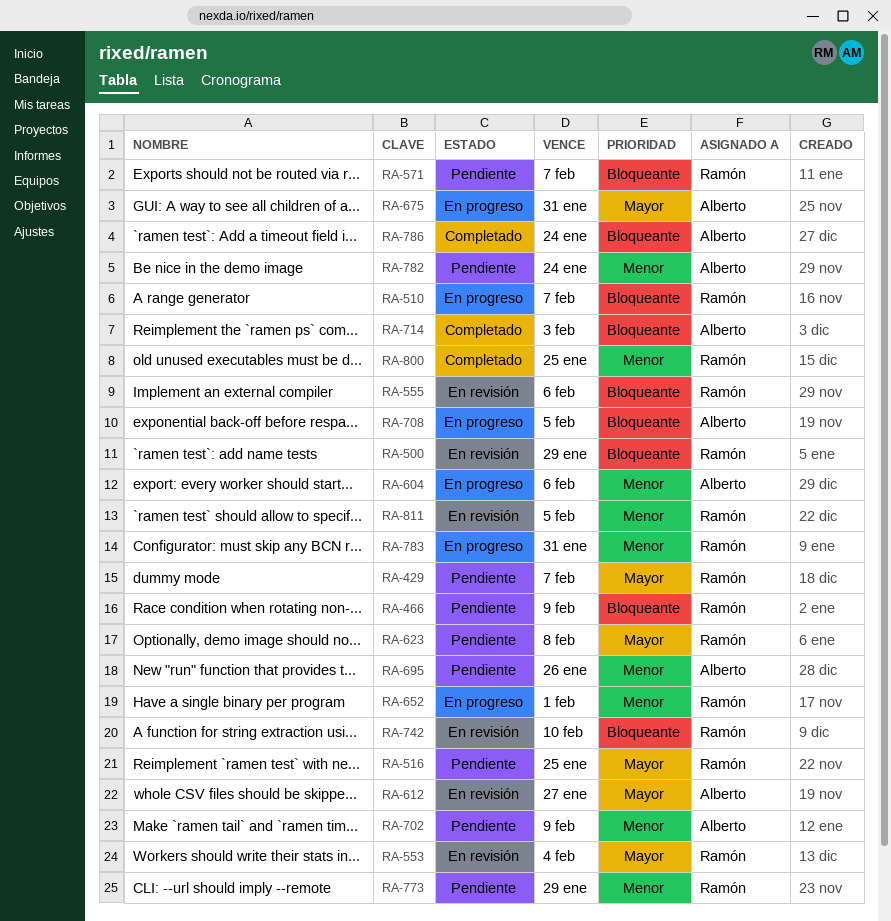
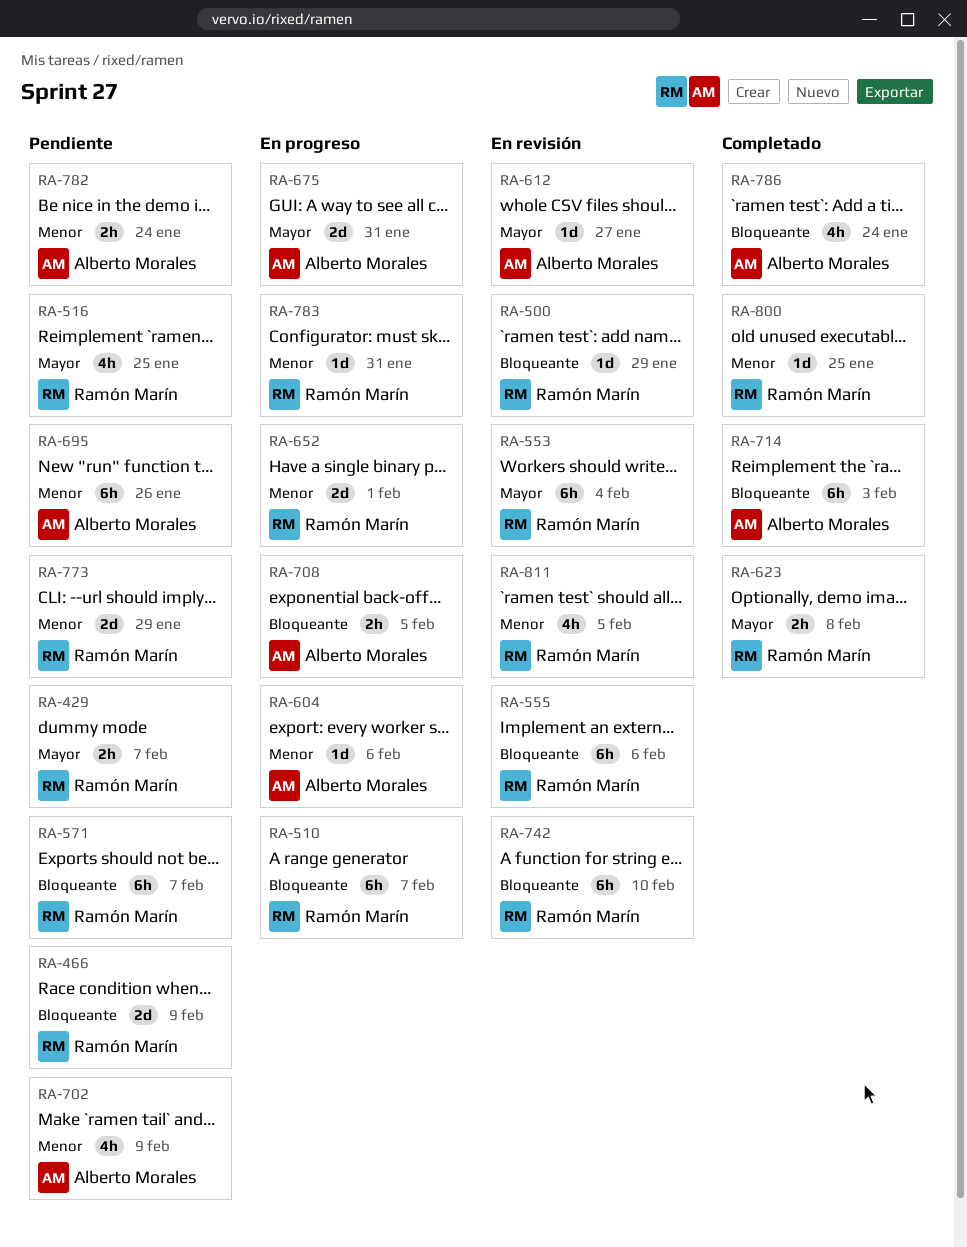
RA-623, status: Pendiente -> Completado

